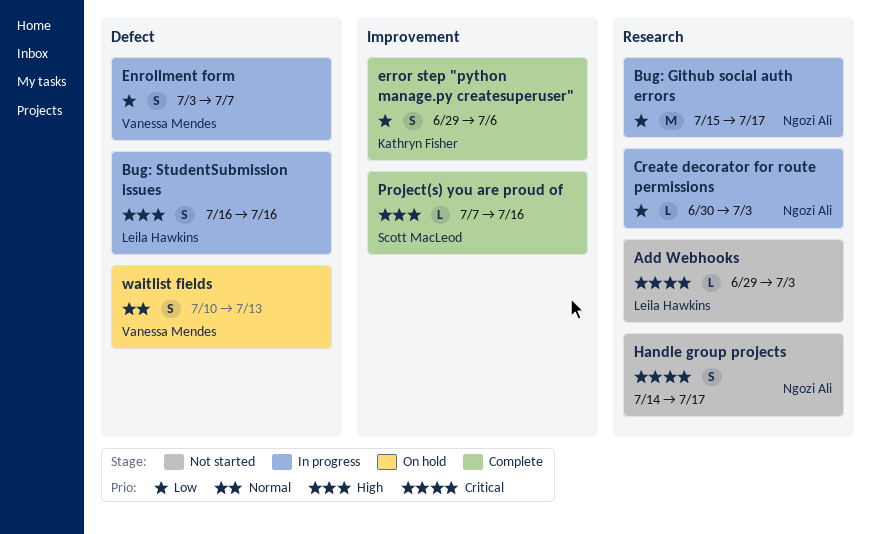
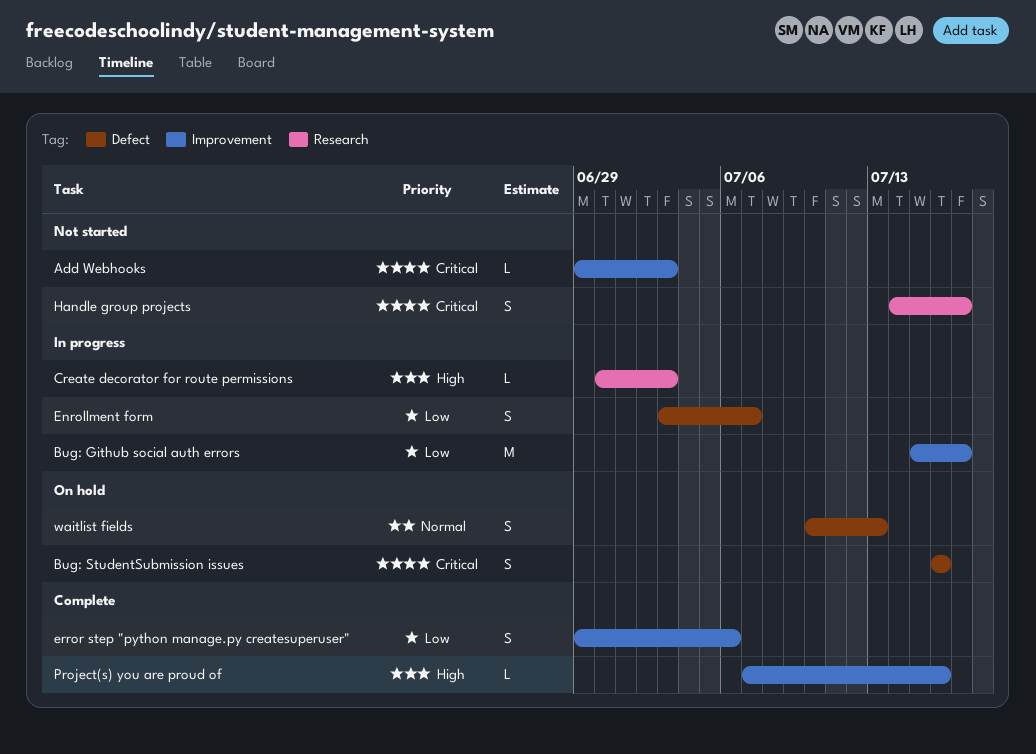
Add Webhooks, label: Research -> Improvement
Bug: Github social auth errors, label: Research -> Improvement
Bug: StudentSubmission issues, status: In progress -> On hold
Bug: StudentSubmission issues, priority: High -> Critical
Create decorator for route permissions, priority: Low -> High

